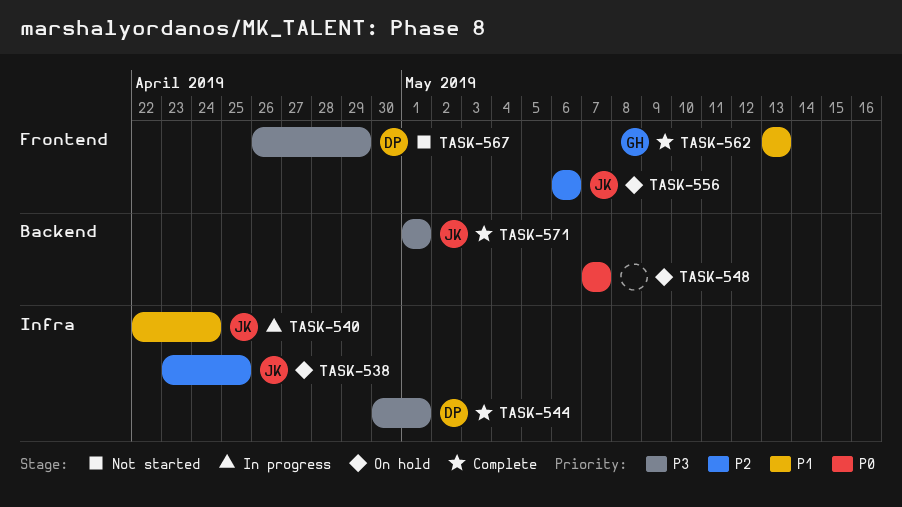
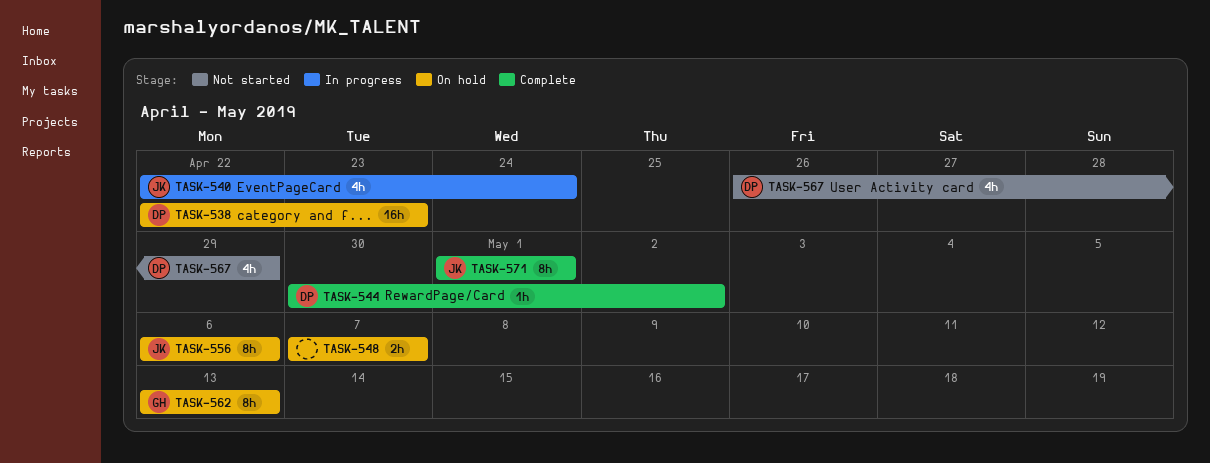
TASK-538, owner: JK -> DP
TASK-538, start: Apr 23 -> Apr 22
TASK-538, due: Apr 25 -> Apr 23
TASK-544, due: May 1 -> May 2
TASK-562, status: Complete -> On hold

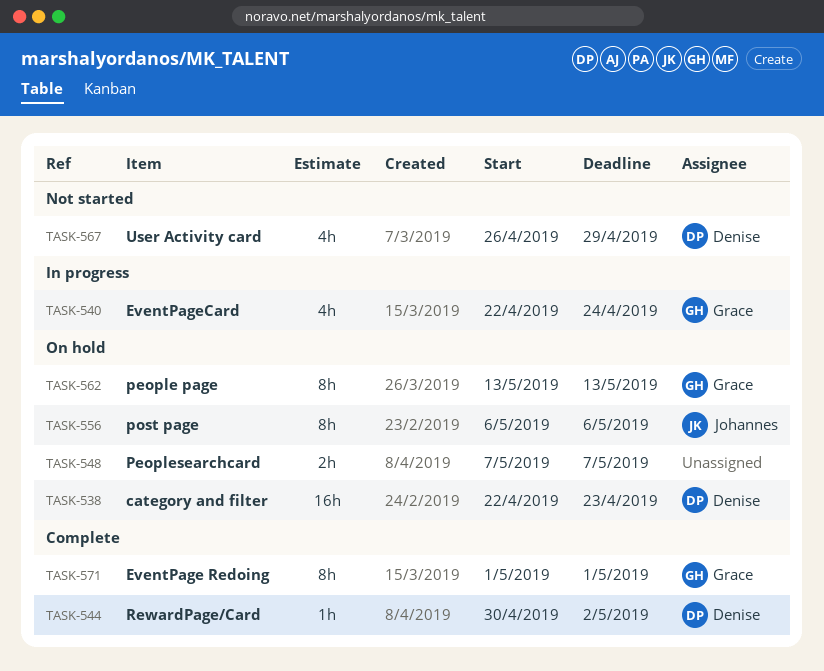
TASK-540, owner: Johannes -> Grace
TASK-571, owner: Johannes -> Grace

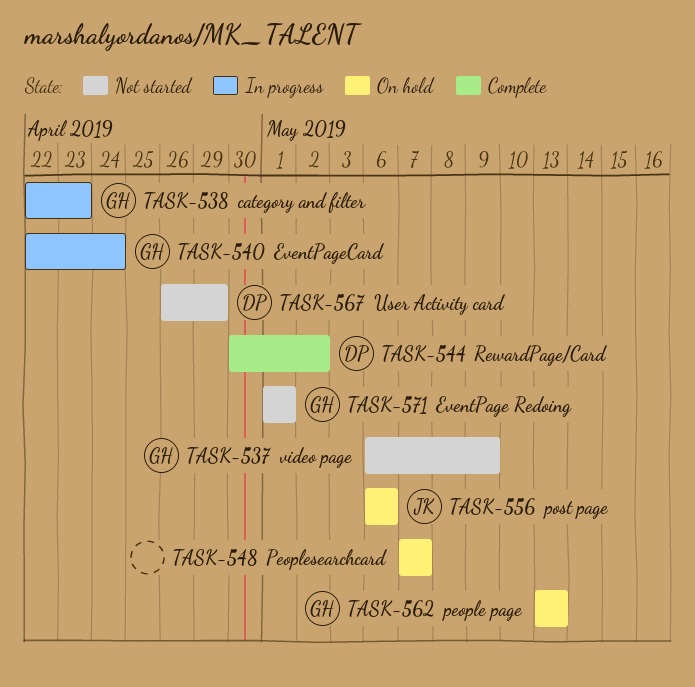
TASK-537: none -> present
TASK-538, status: On hold -> In progress
TASK-538, owner: Denise -> Grace
TASK-571, status: Complete -> Not started

